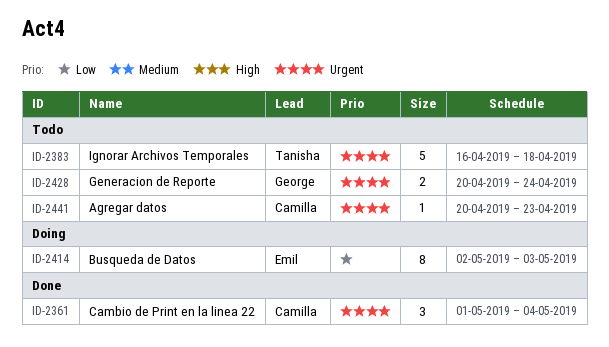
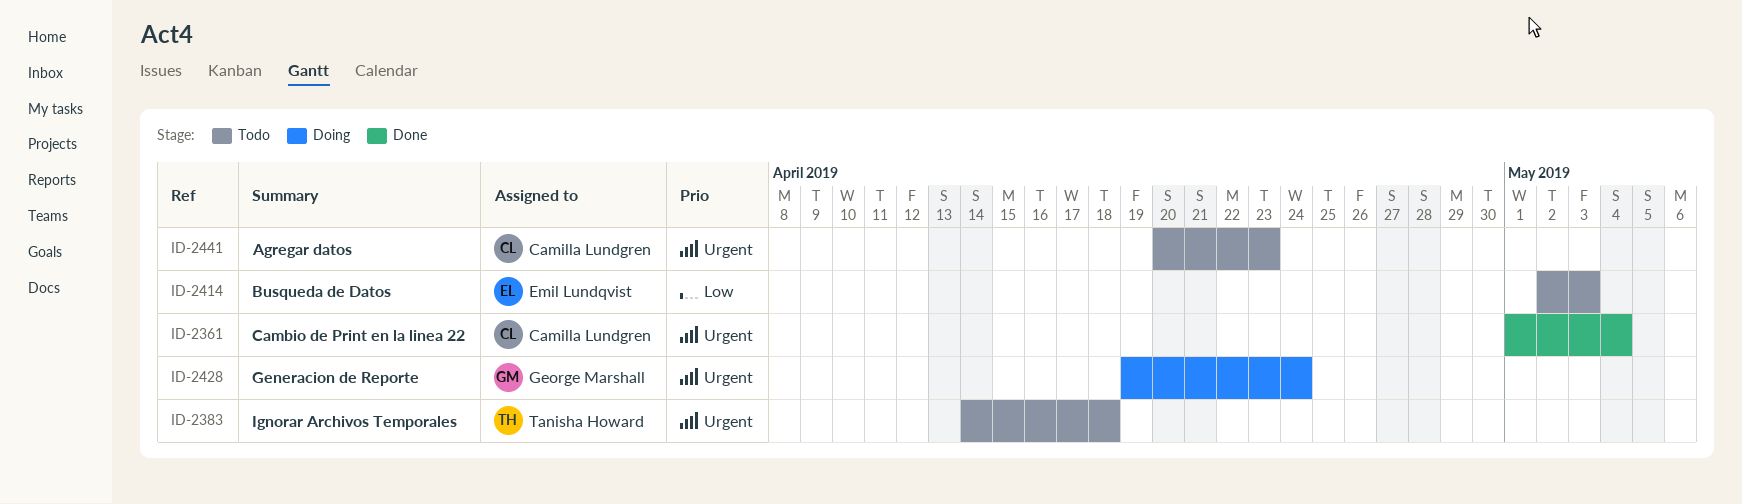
ID-2383, start: Apr 16 -> Apr 14
ID-2414, status: Doing -> Todo
ID-2428, status: Todo -> Doing
ID-2428, start: Apr 20 -> Apr 19

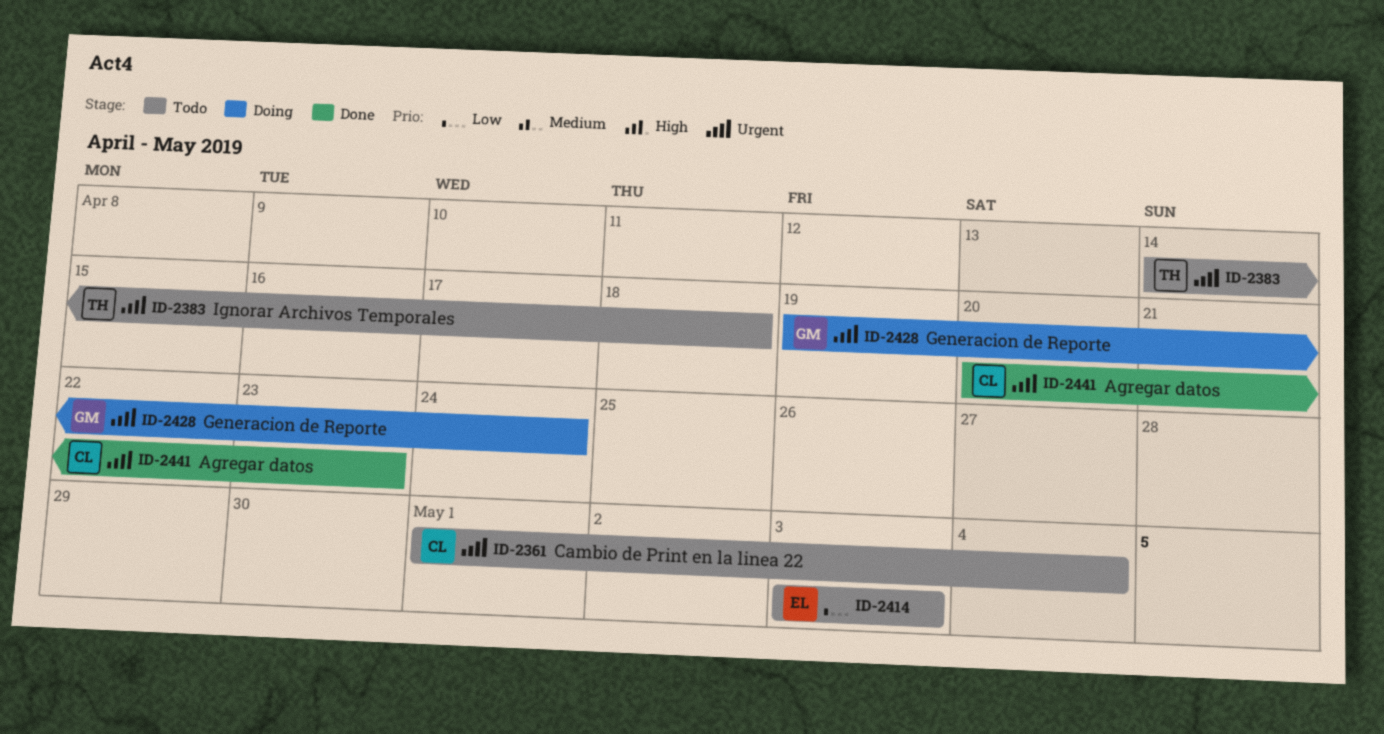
ID-2361, status: Done -> Todo
ID-2414, start: May 2 -> May 3
ID-2441, status: Todo -> Done

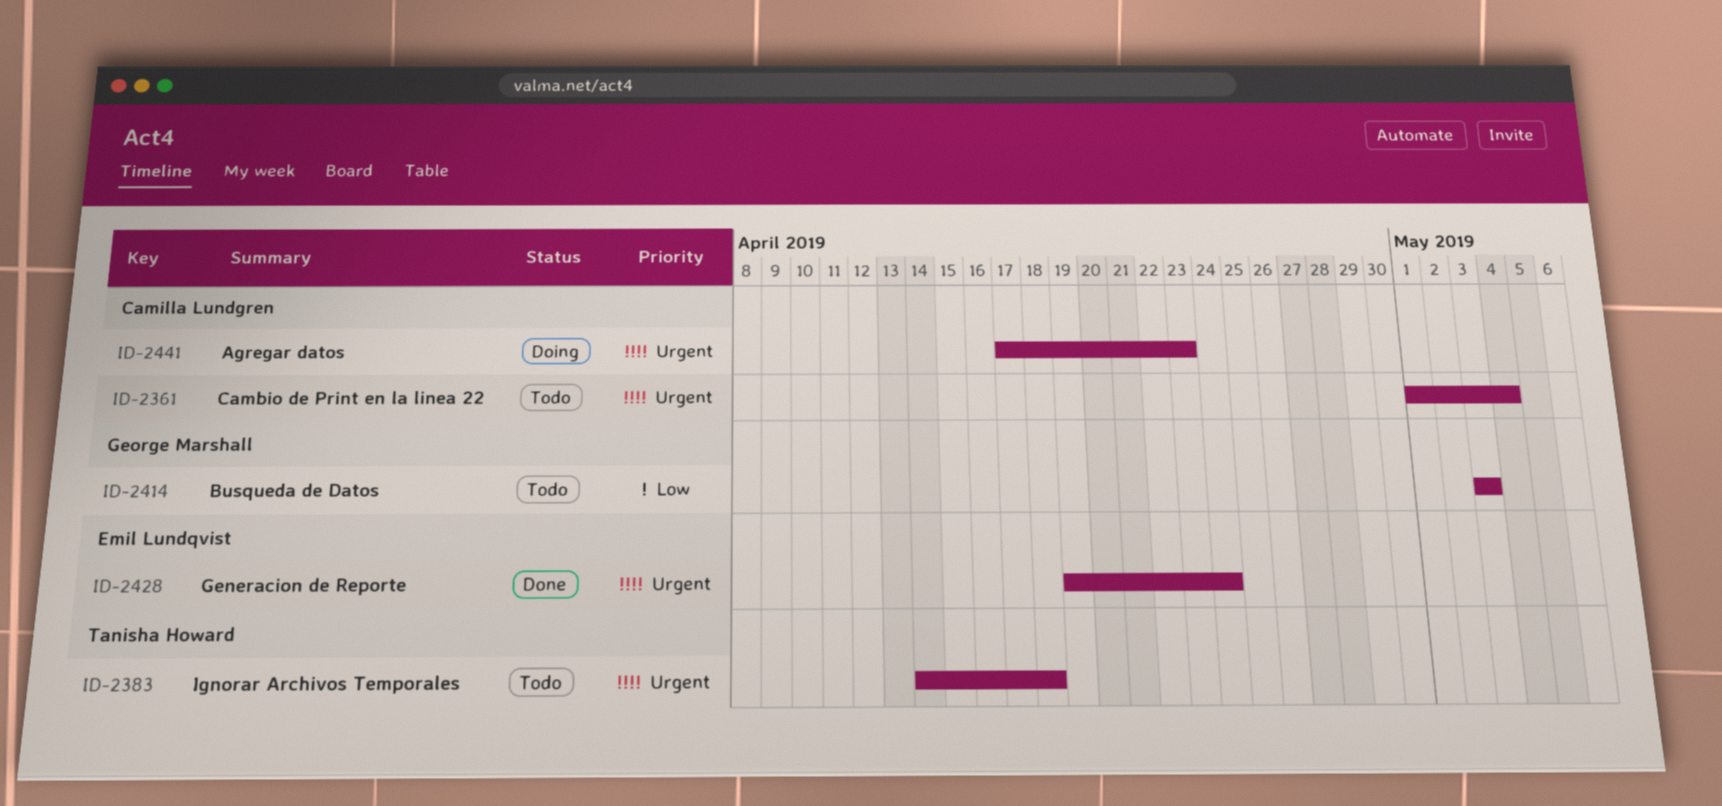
ID-2414, owner: Emil Lundqvist -> George Marshall
ID-2428, status: Doing -> Done
ID-2428, owner: George Marshall -> Emil Lundqvist
ID-2441, status: Done -> Doing
ID-2441, start: Apr 20 -> Apr 17

